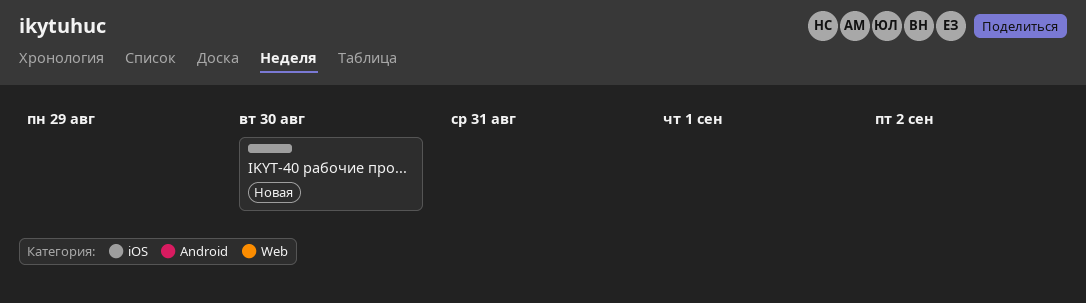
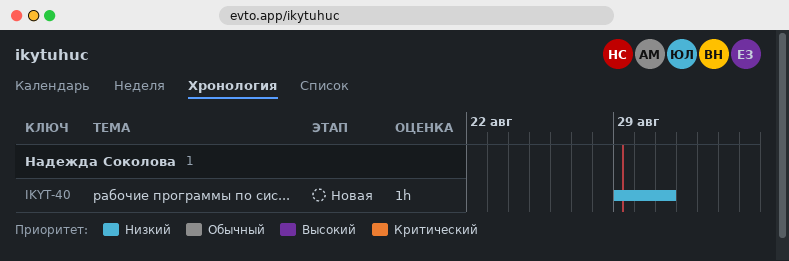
IKYT-40, due: Aug 30 -> Aug 31

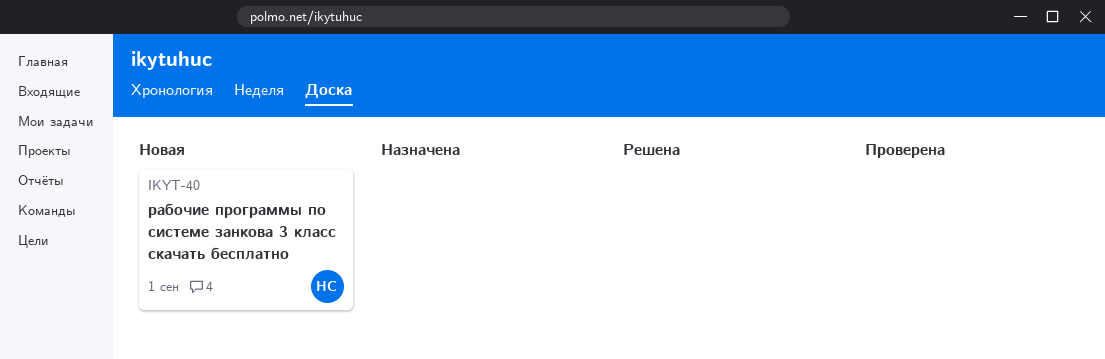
IKYT-40, due: Aug 31 -> Sep 1

